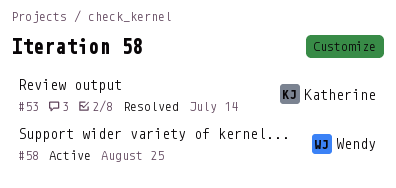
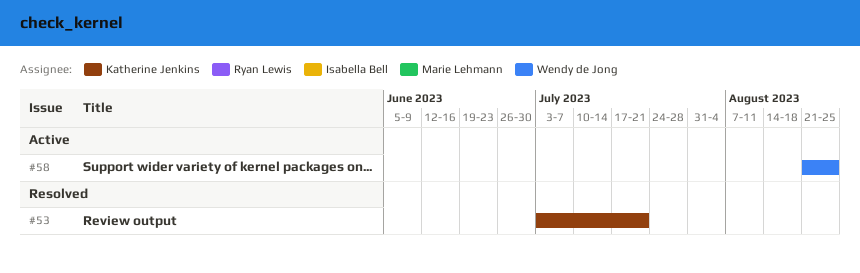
#53, due: Jul 14 -> Jul 21

